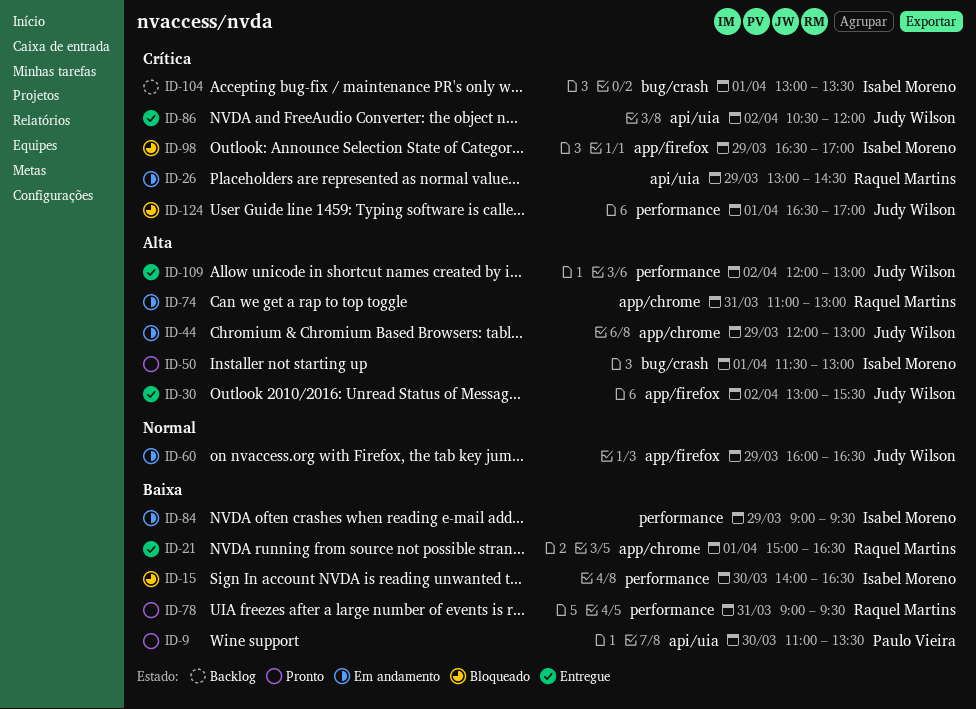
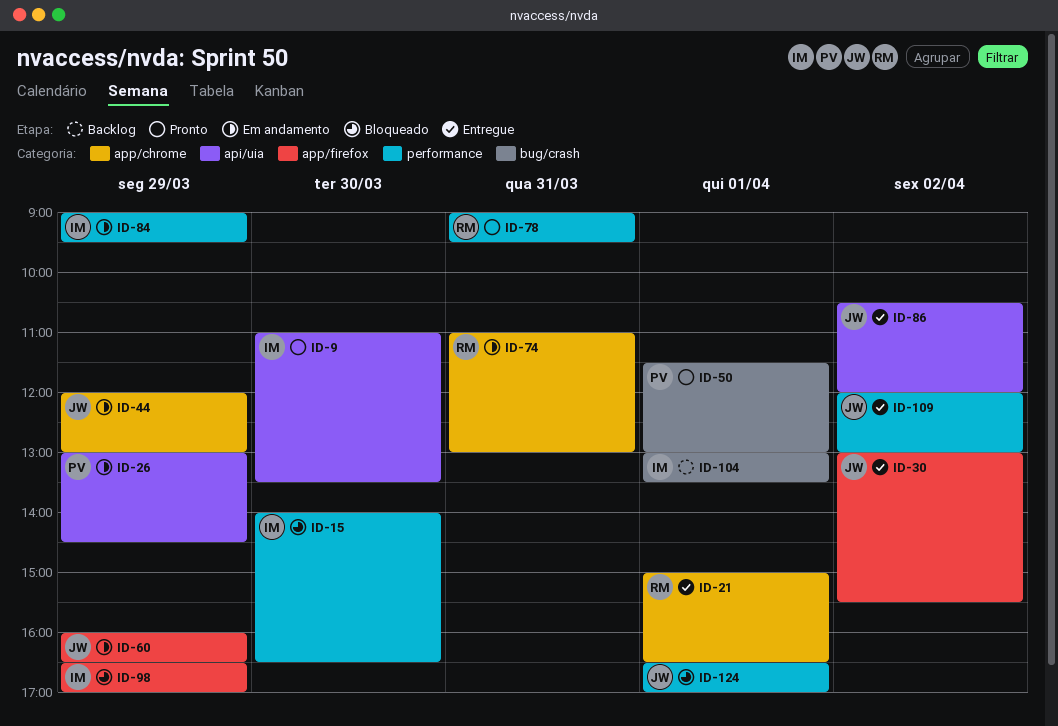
ID-9, owner: Paulo Vieira -> Isabel Moreno
ID-26, owner: Raquel Martins -> Paulo Vieira
ID-50, owner: Isabel Moreno -> Paulo Vieira

